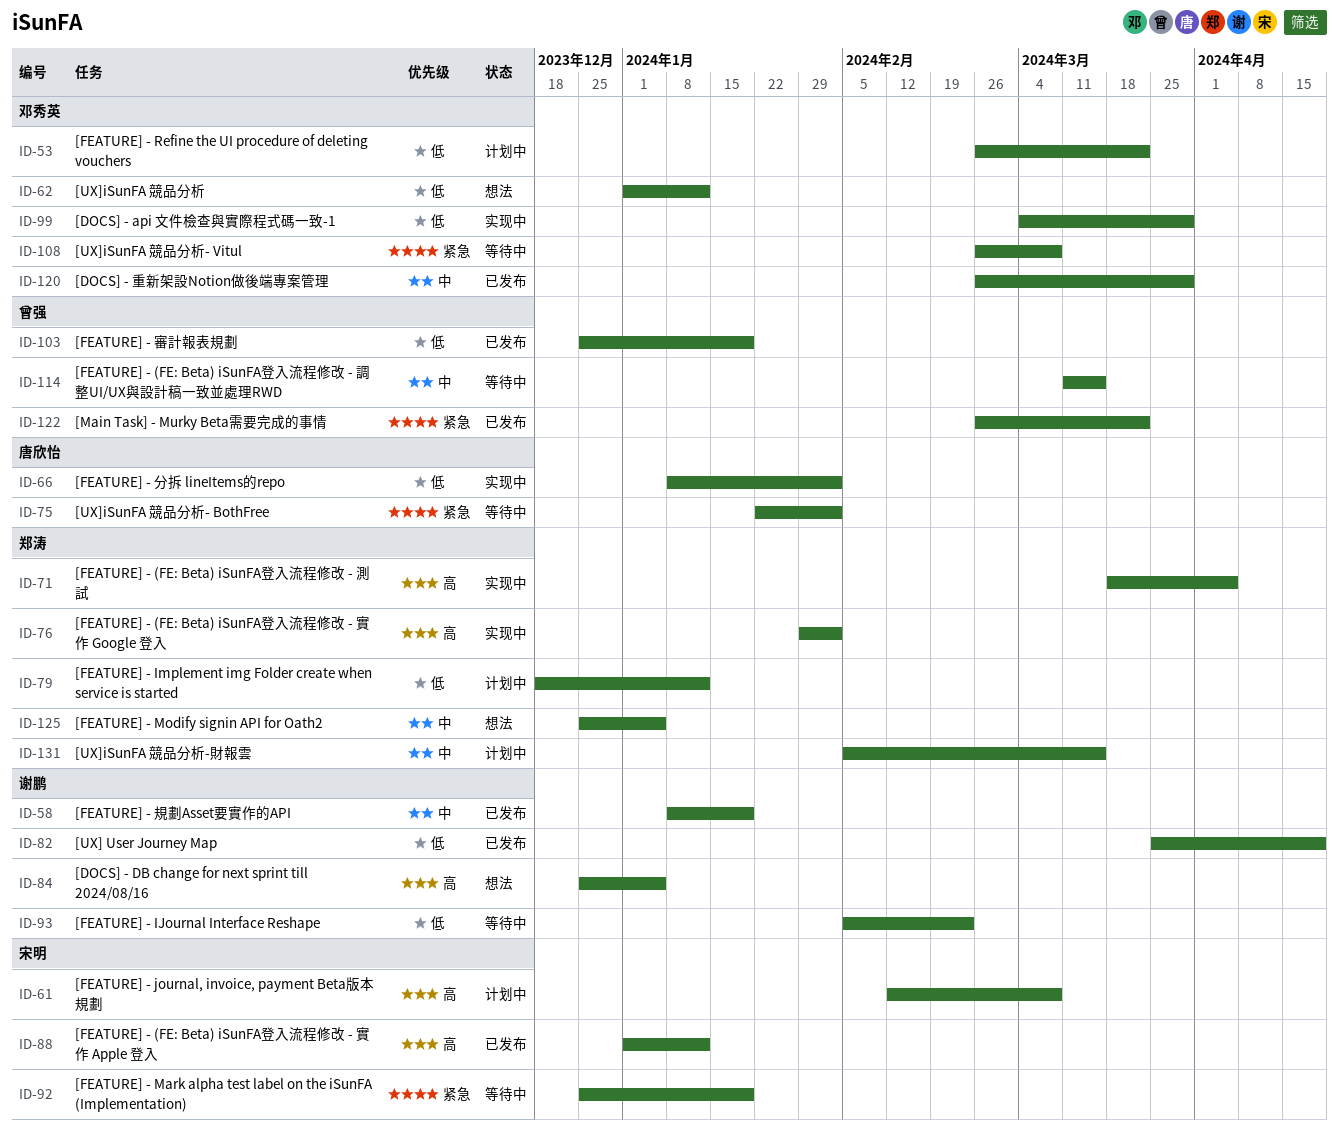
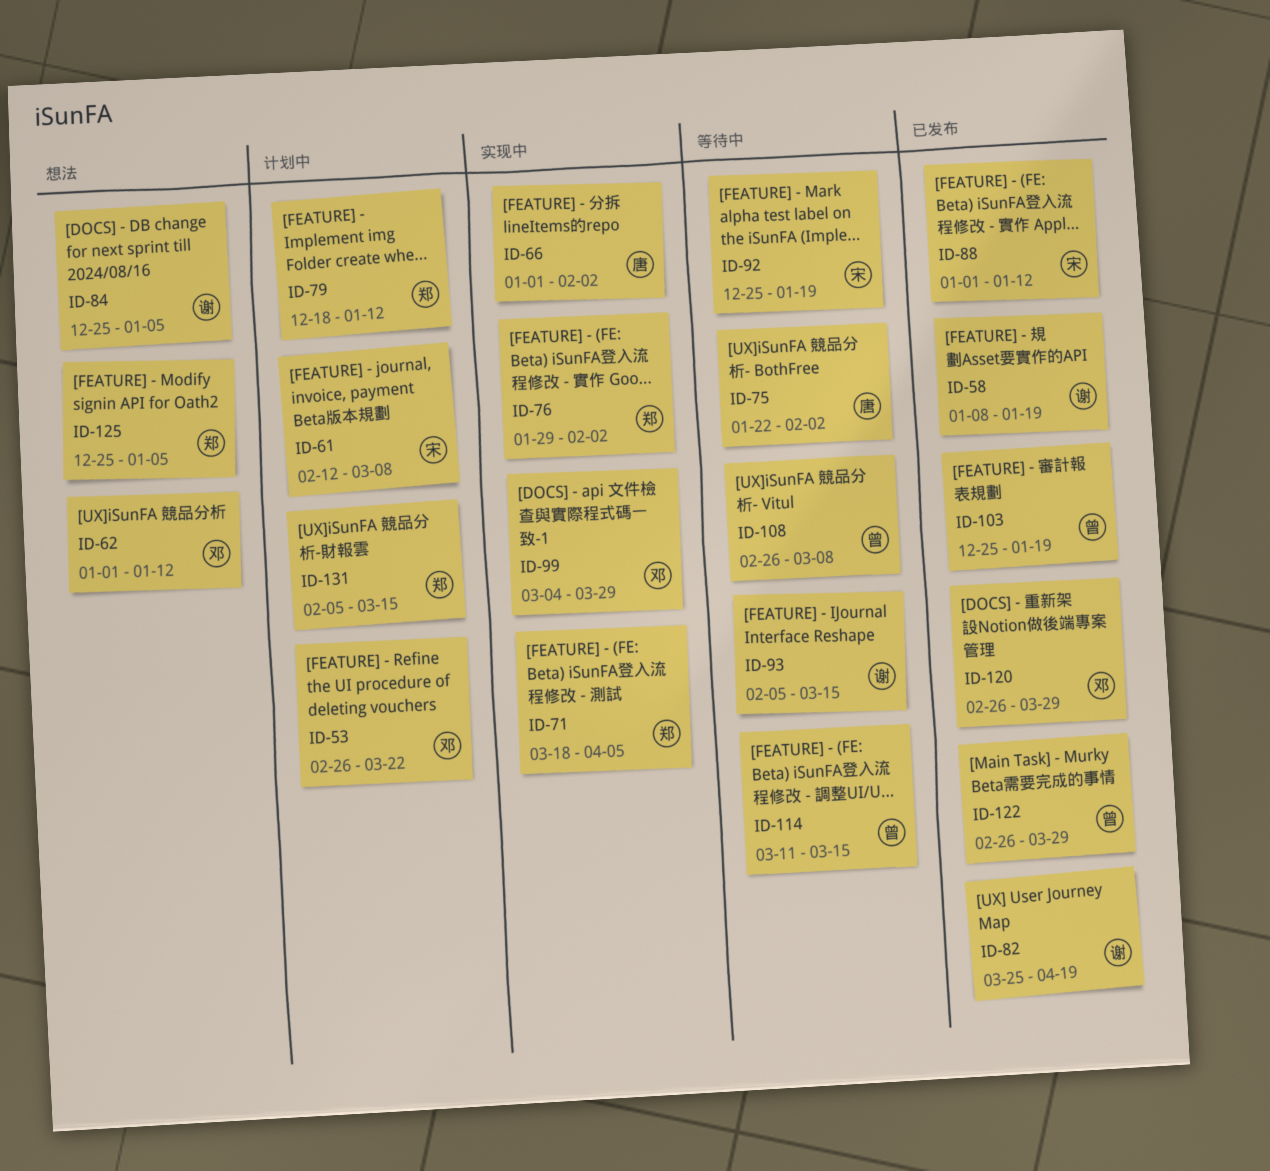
ID-66, start: Jan 8 -> Jan 1
ID-93, due: Feb 23 -> Mar 15
ID-108, owner: 邓秀英 -> 曾强
ID-122, due: Mar 22 -> Mar 29

